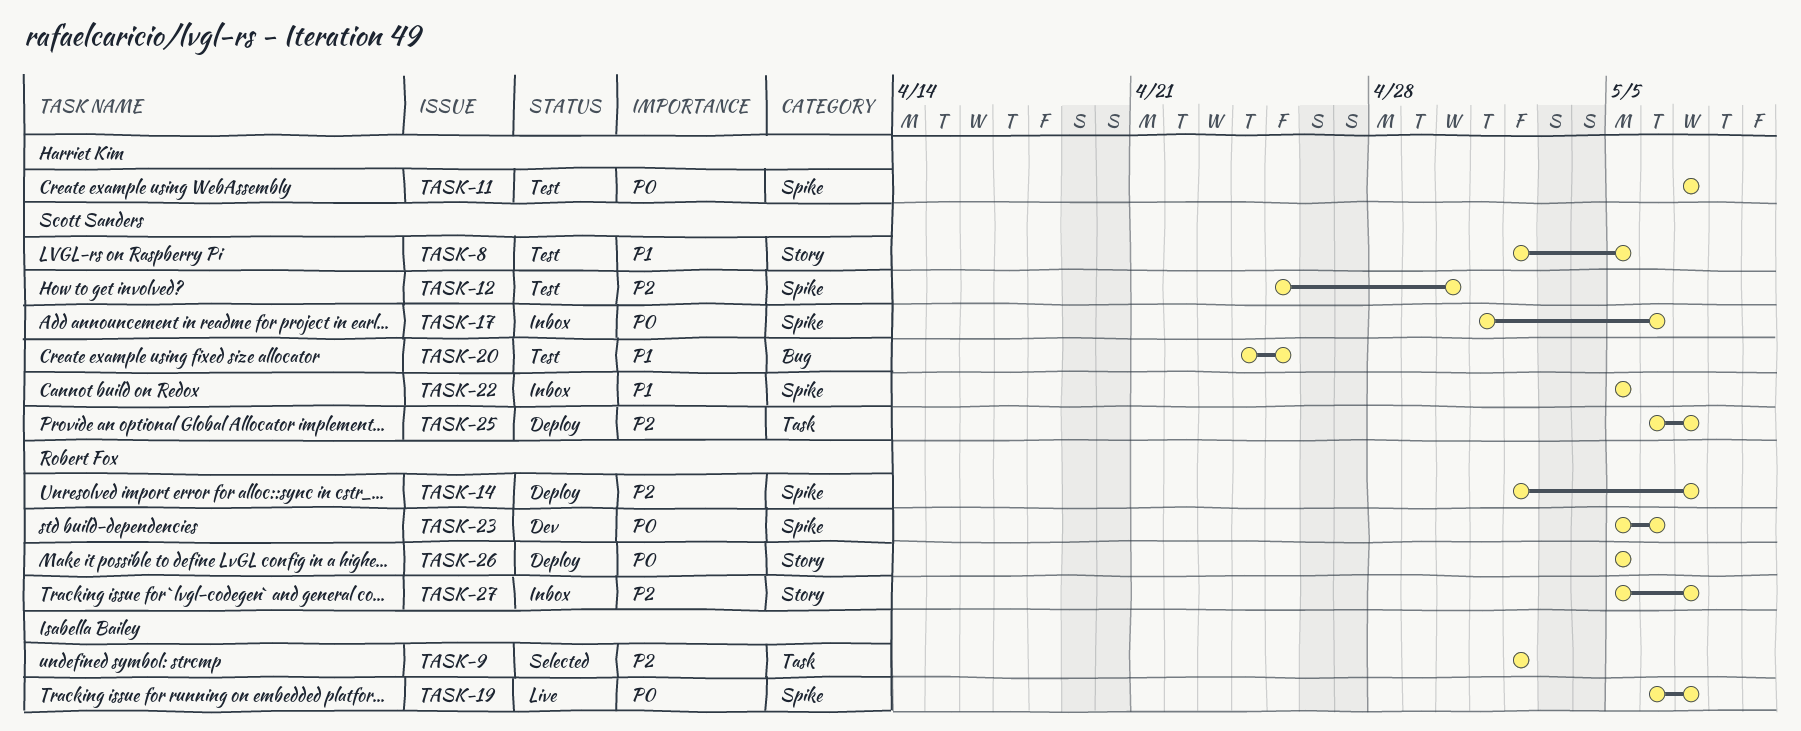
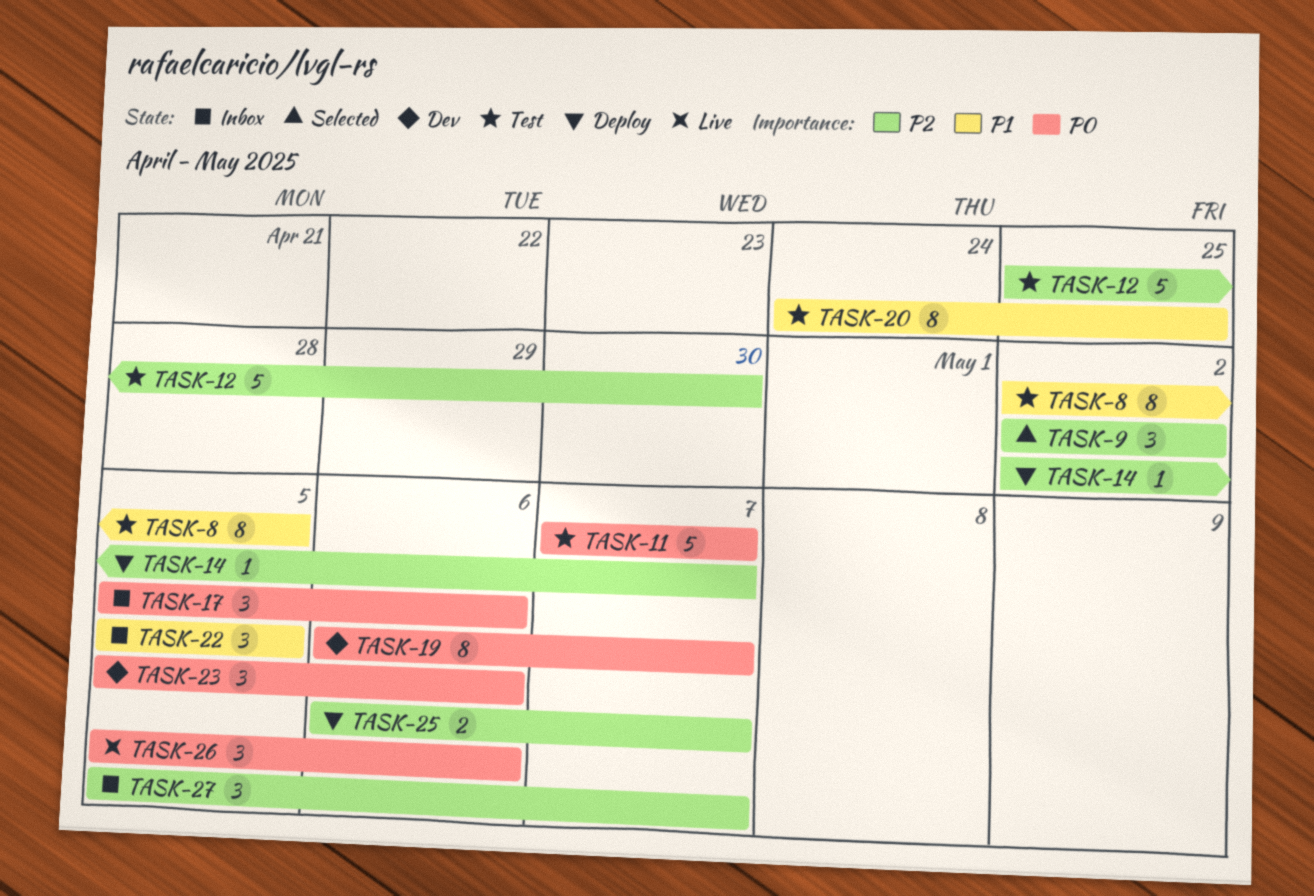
TASK-17, start: May 1 -> May 5
TASK-19, status: Live -> Dev
TASK-26, status: Deploy -> Live
TASK-26, due: May 5 -> May 6

